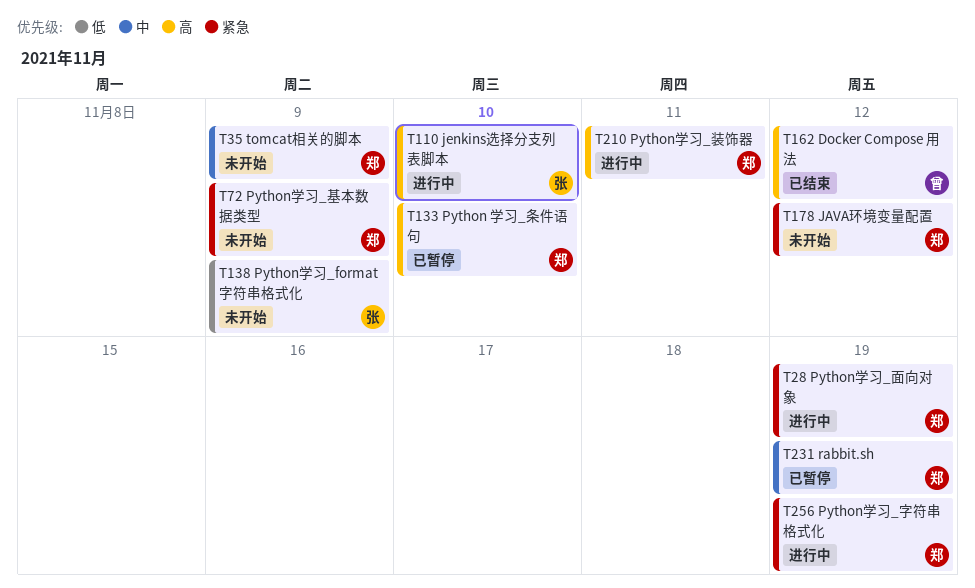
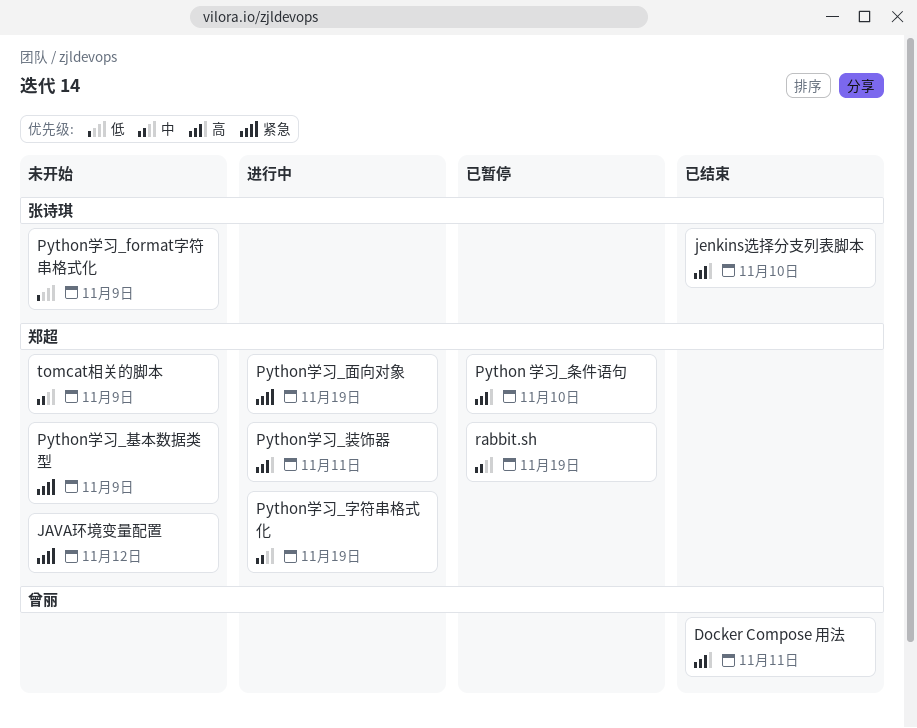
Docker Compose 用法, due: Nov 12 -> Nov 11
jenkins选择分支列表脚本, status: 进行中 -> 已结束
Python学习_字符串格式化, priority: 紧急 -> 中

